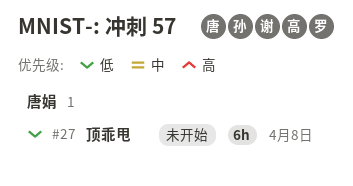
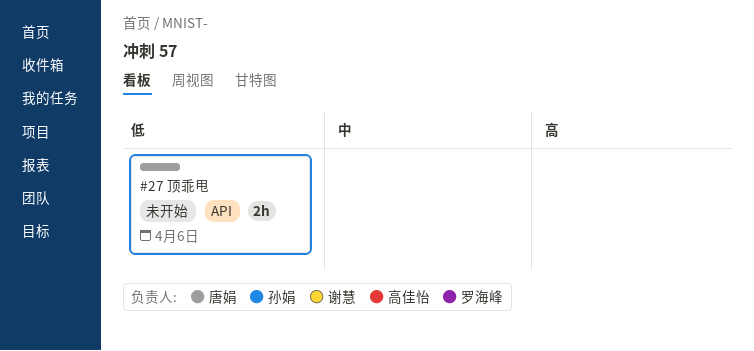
#27, estimate: 6h -> 2h
#27, due: Apr 8 -> Apr 6

